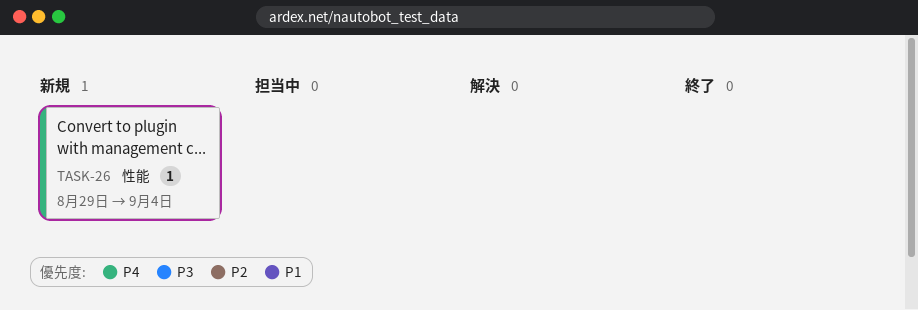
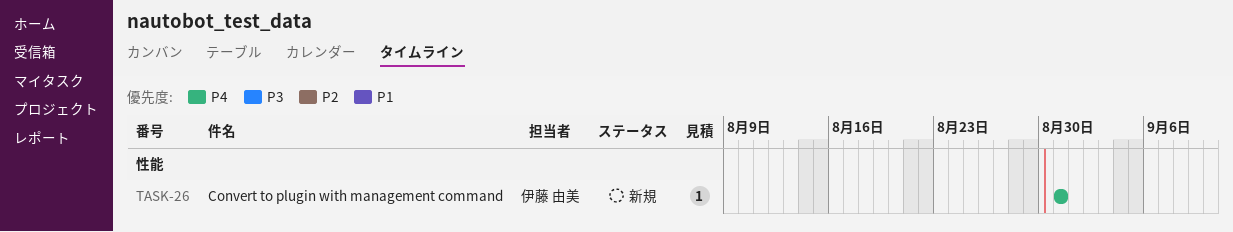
TASK-26, start: Aug 29 -> Aug 31
TASK-26, due: Sep 4 -> Aug 31

